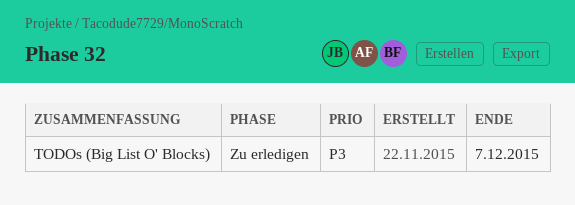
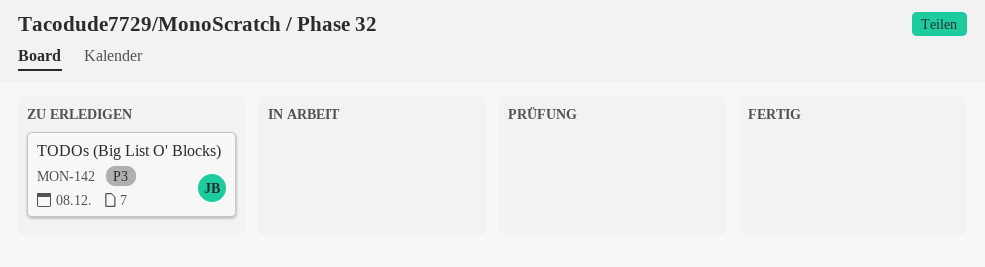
TODOs (Big List O' Blocks), due: Dec 7 -> Dec 8

